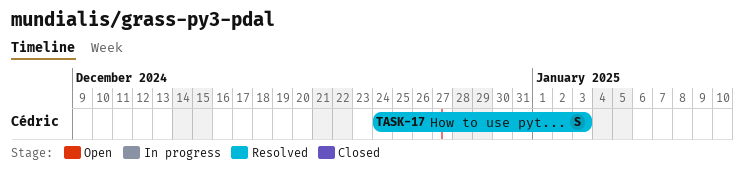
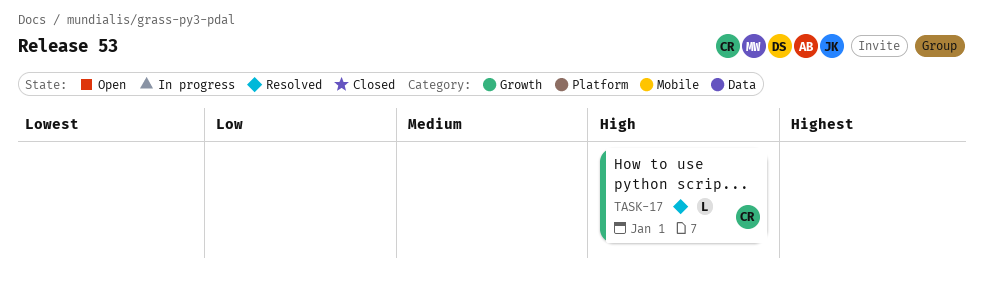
TASK-17, estimate: S -> L
TASK-17, due: Jan 3 -> Jan 1

